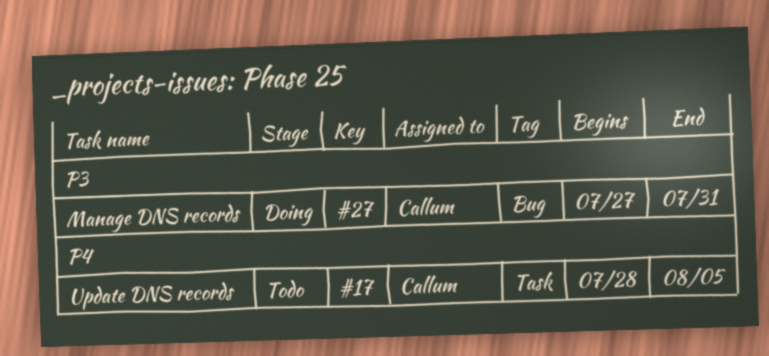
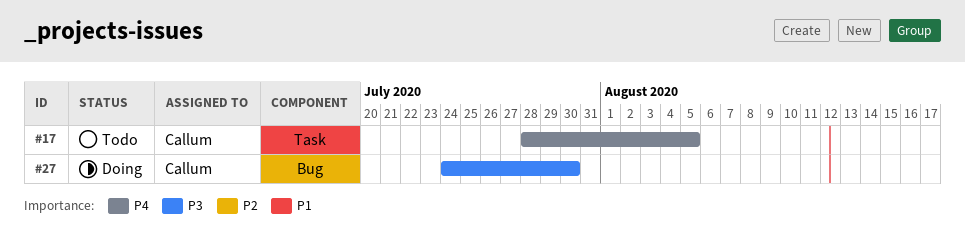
#27, start: Jul 27 -> Jul 24
#27, due: Jul 31 -> Jul 30

